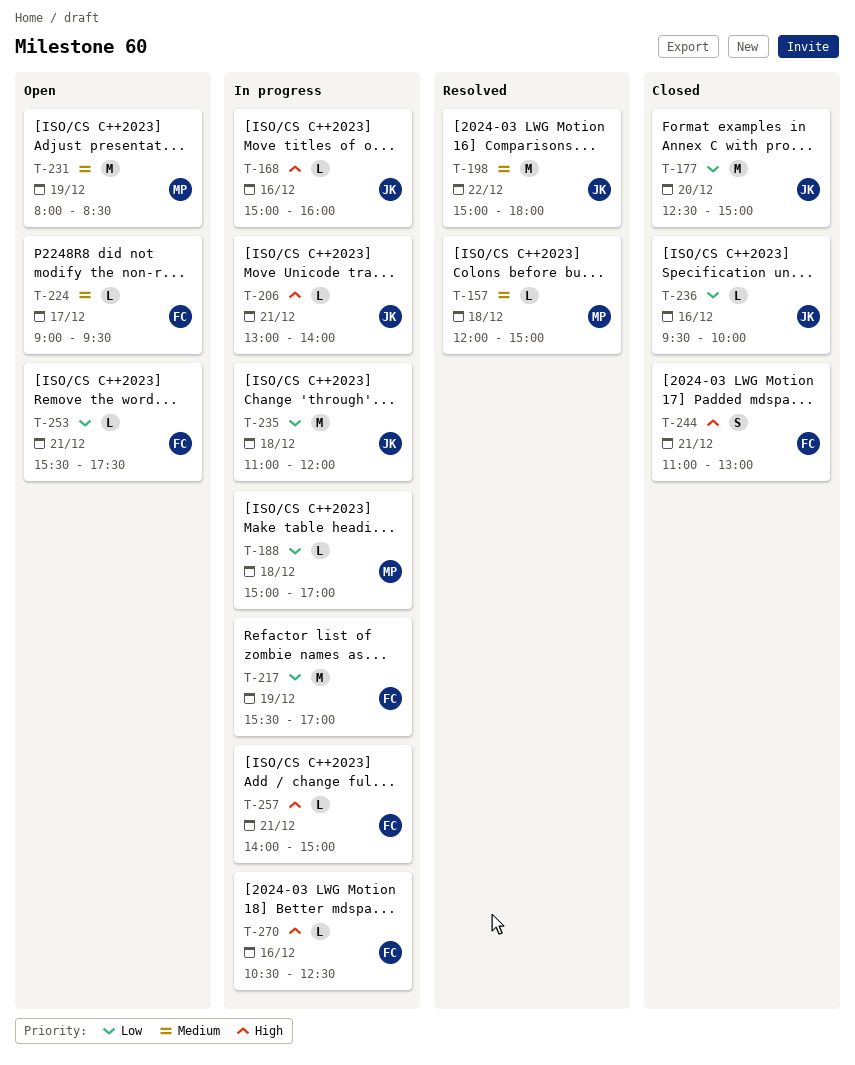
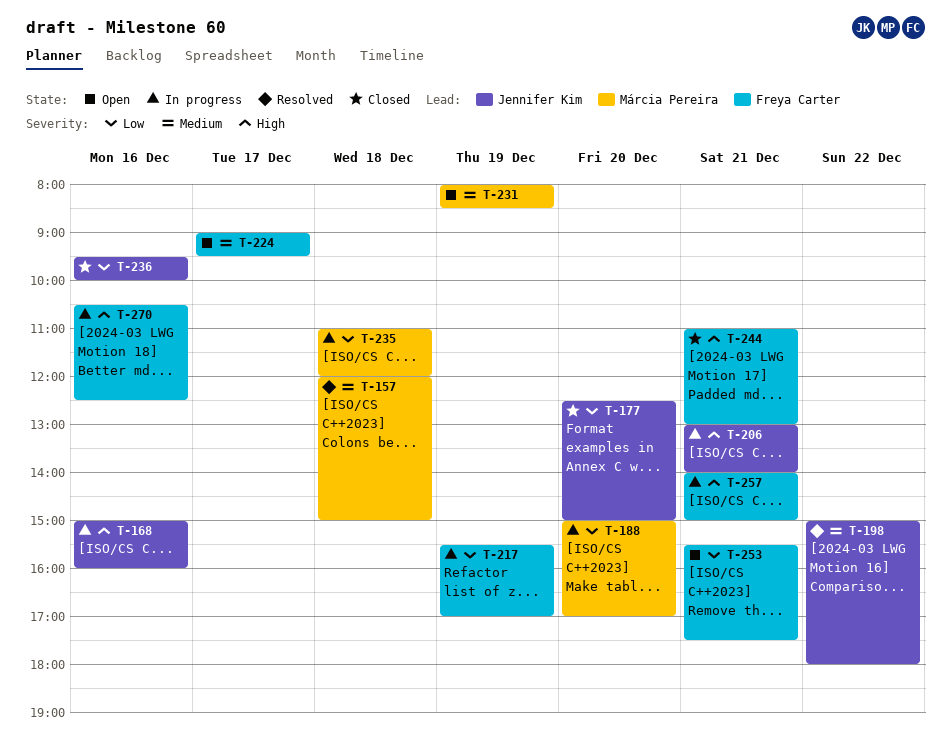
T-188, day: Dec 18 -> Dec 20
T-235, owner: Jennifer Kim -> Márcia Pereira

